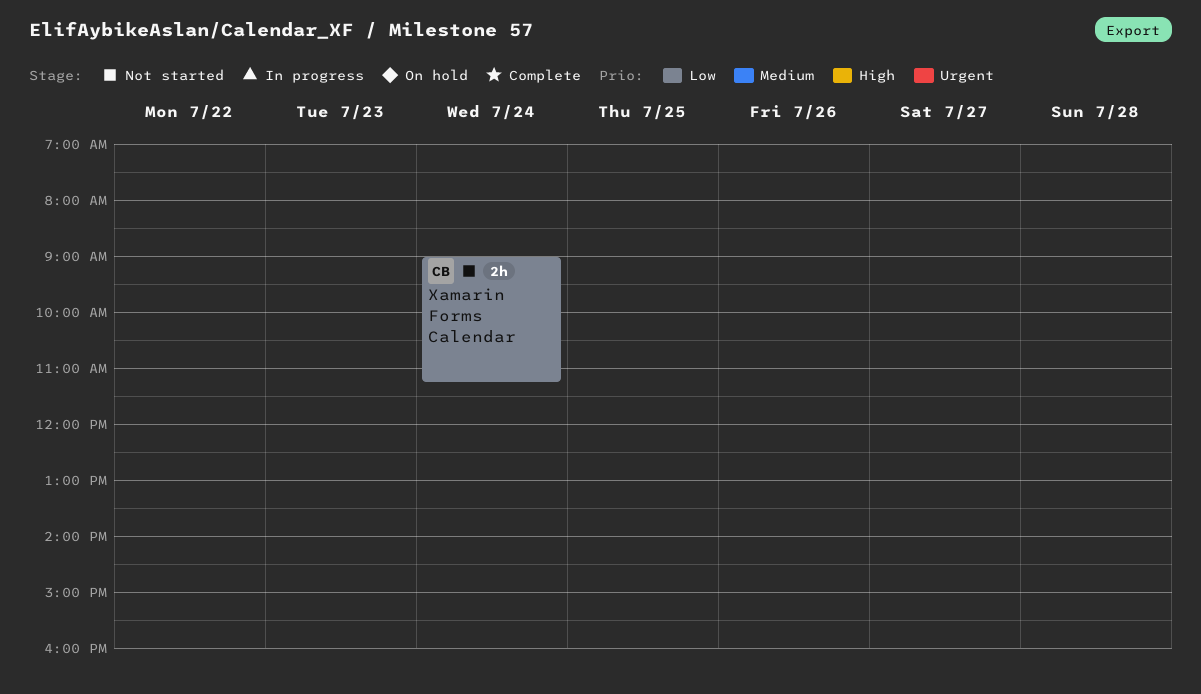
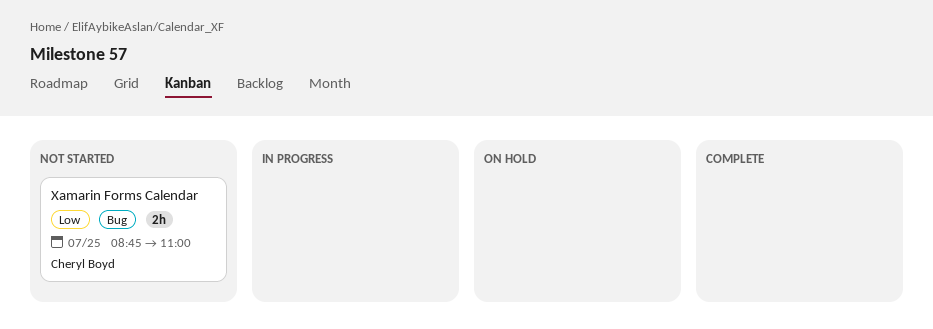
Xamarin Forms Calendar, day: Jul 24 -> Jul 25
Xamarin Forms Calendar, begins: 09:00 -> 08:45
Xamarin Forms Calendar, ends: 11:15 -> 11:00

